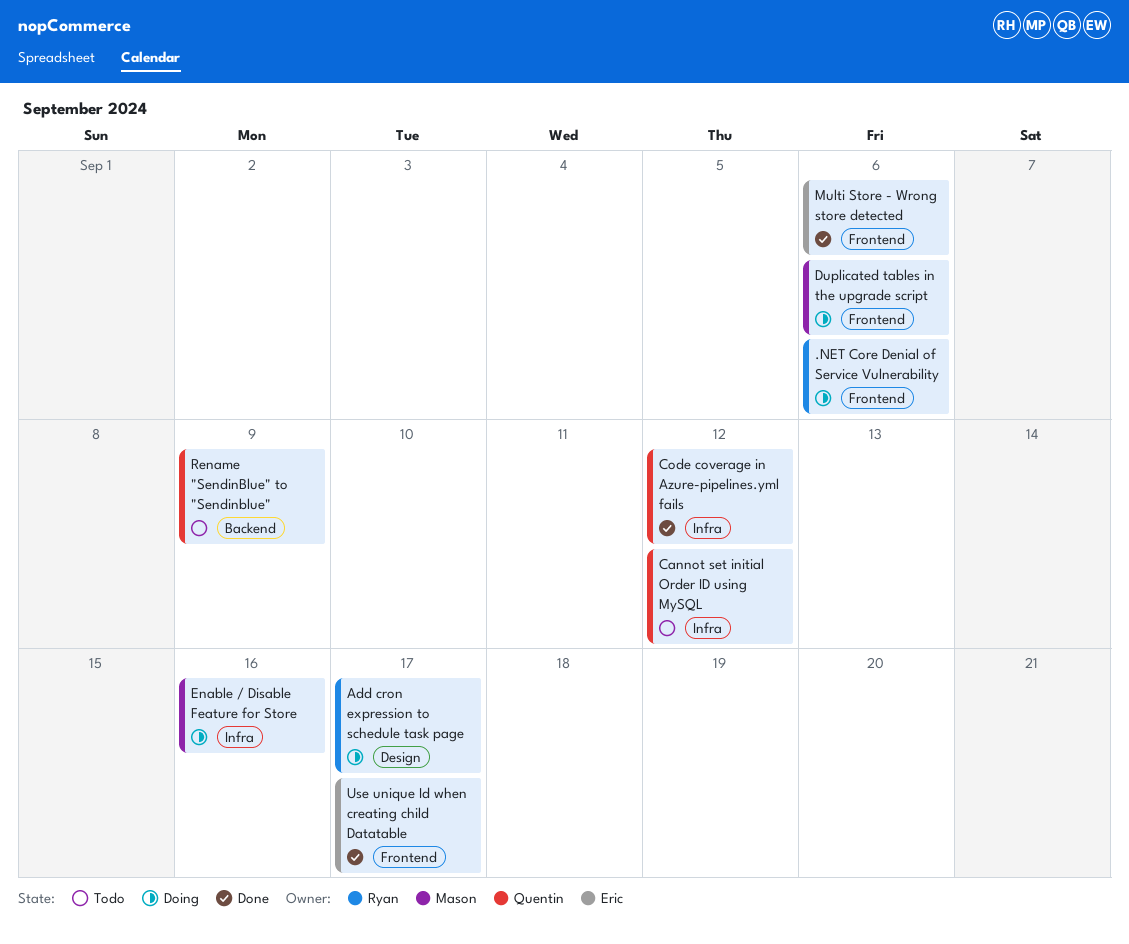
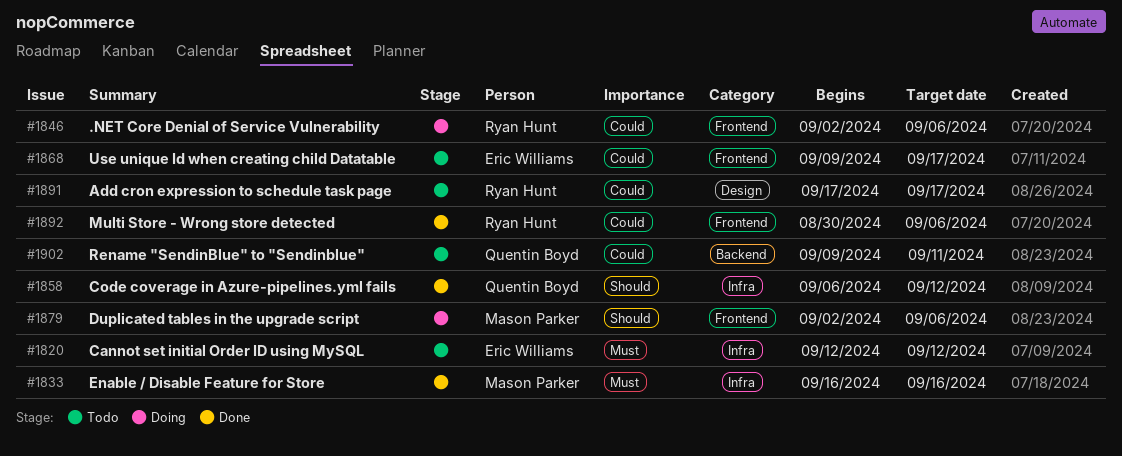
Add cron expression to schedule task page, status: Doing -> Todo
Cannot set initial Order ID using MySQL, owner: Quentin Boyd -> Eric Williams
Enable / Disable Feature for Store, status: Doing -> Done
Multi Store - Wrong store detected, owner: Eric Williams -> Ryan Hunt
Rename "SendinBlue" to "Sendinblue", due: Sep 9 -> Sep 11
Use unique Id when creating child Datatable, status: Done -> Todo

